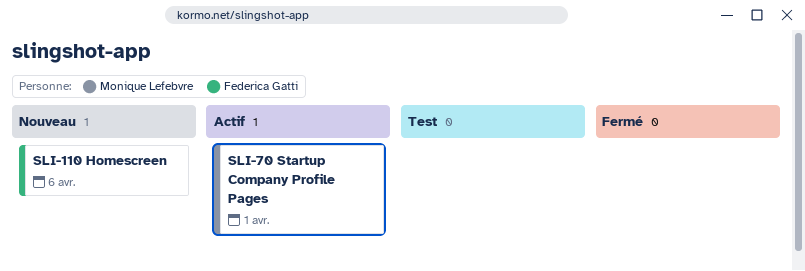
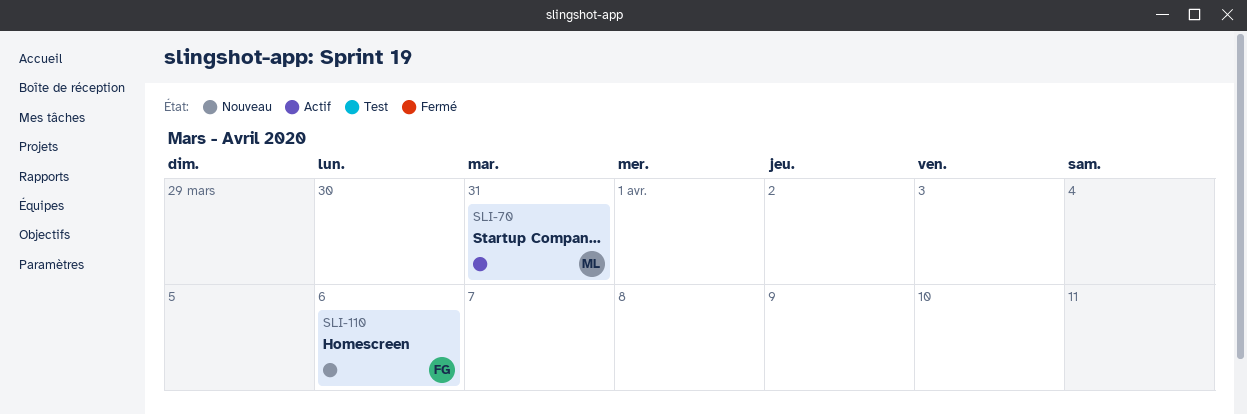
SLI-70, due: Apr 1 -> Mar 31

